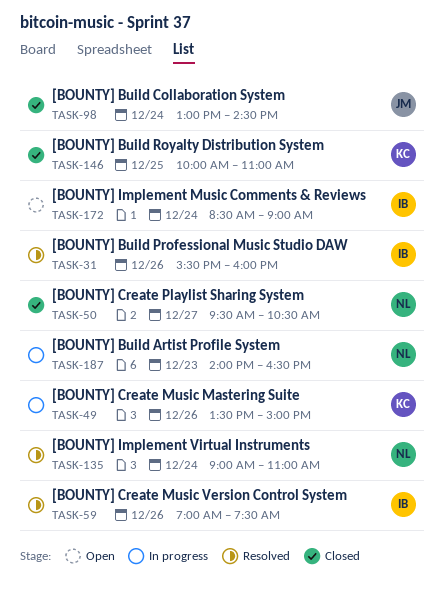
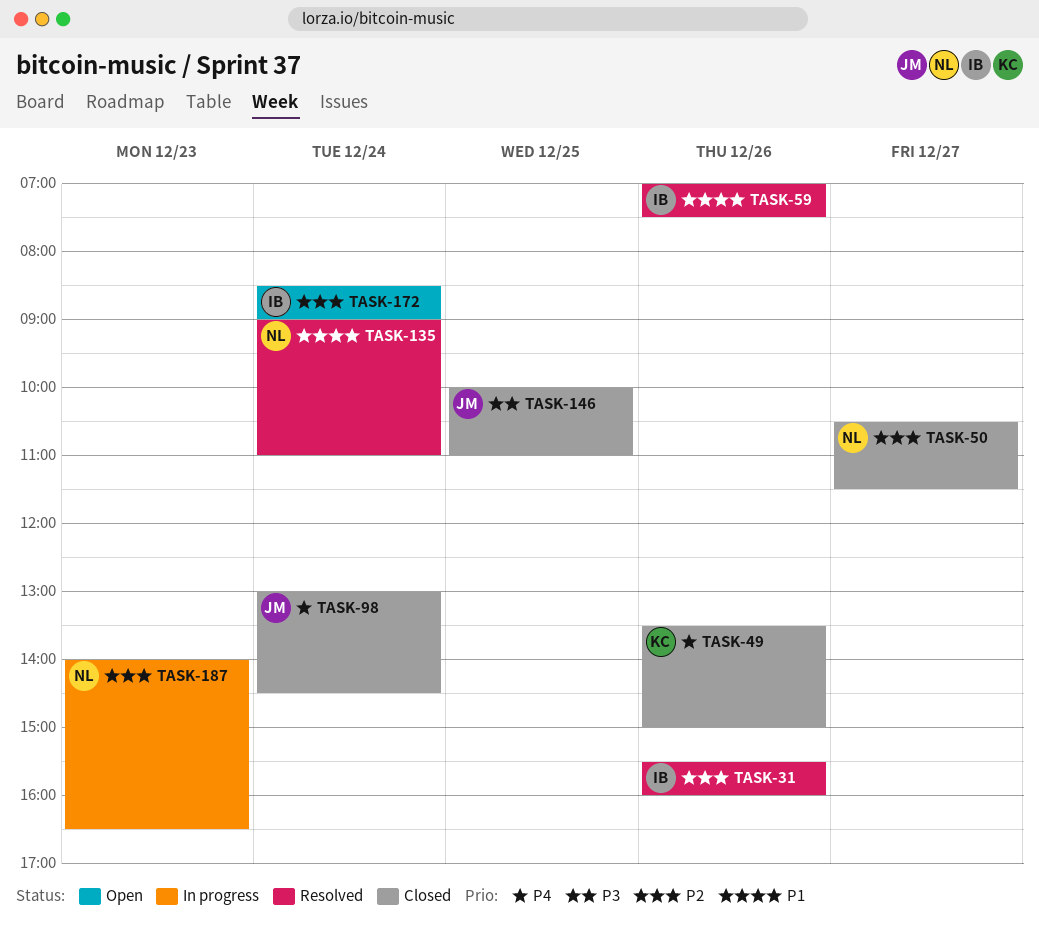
TASK-49, status: In progress -> Closed
TASK-50, begins: 09:30 -> 10:30
TASK-50, ends: 10:30 -> 11:30
TASK-146, owner: KC -> JM

